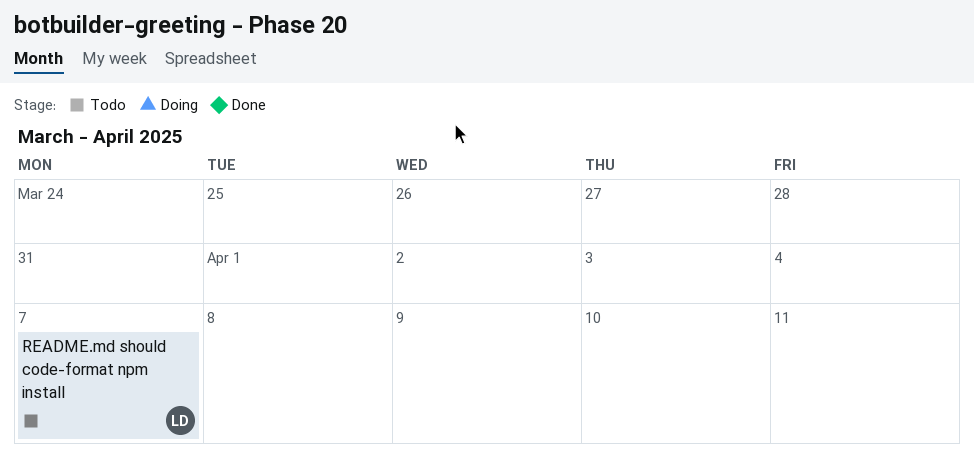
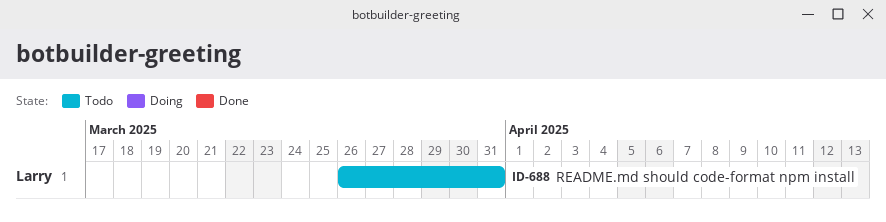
README.md should code-format npm install, due: Apr 7 -> Mar 31

